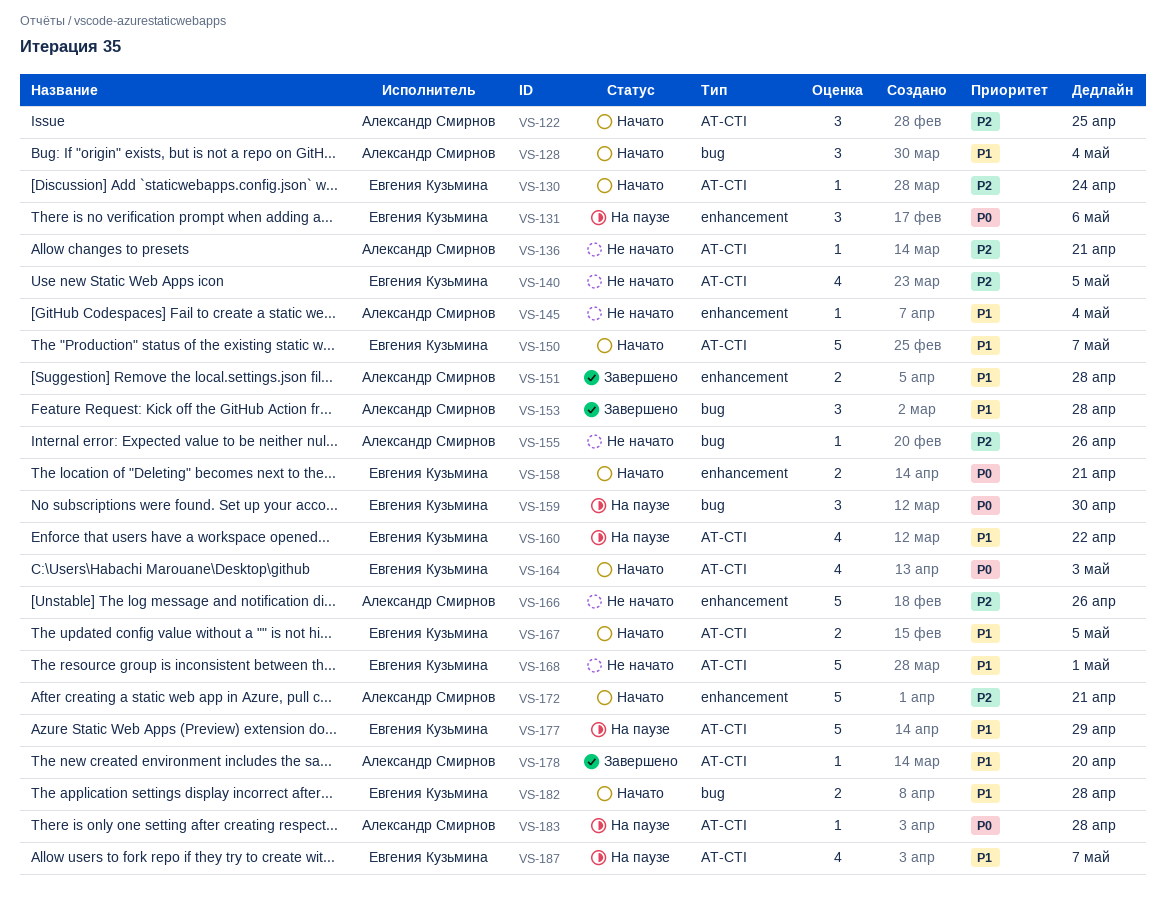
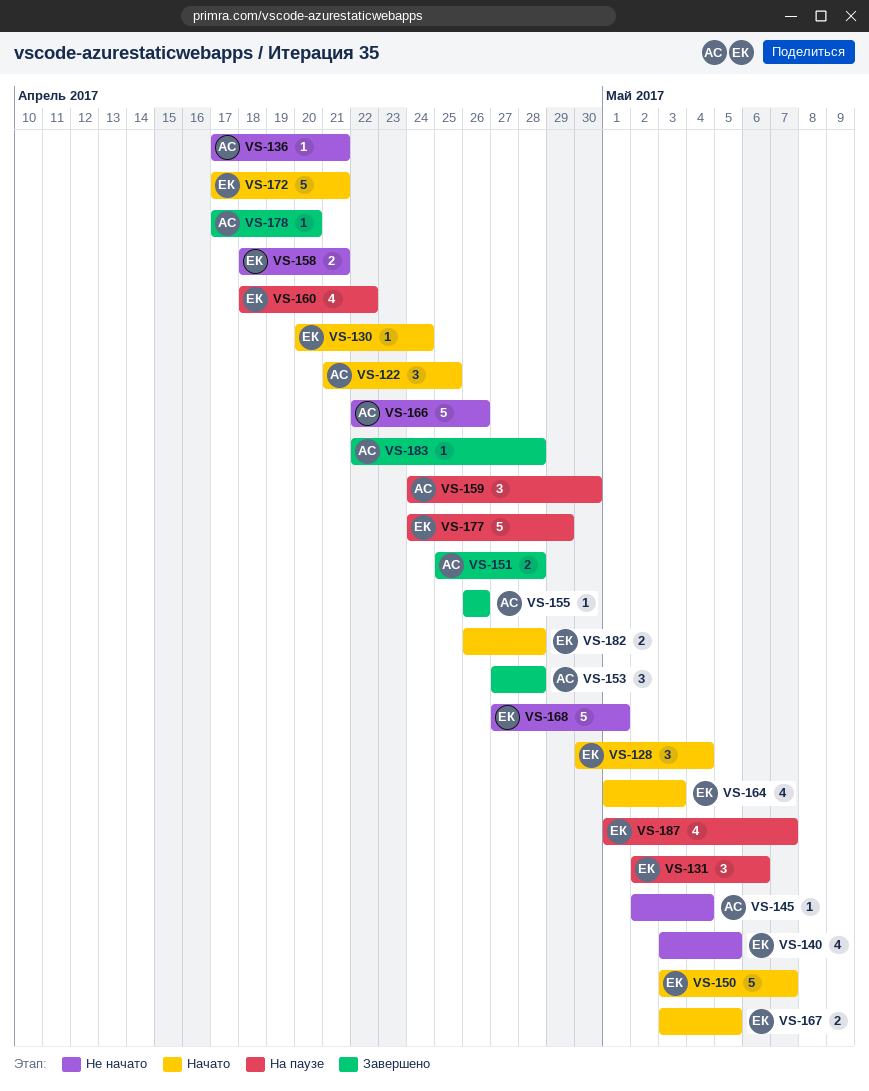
VS-128, owner: Александр Смирнов -> Евгения Кузьмина
VS-155, status: Не начато -> Завершено
VS-158, status: Начато -> Не начато
VS-159, owner: Евгения Кузьмина -> Александр Смирнов
VS-172, owner: Александр Смирнов -> Евгения Кузьмина
VS-183, status: На паузе -> Завершено

